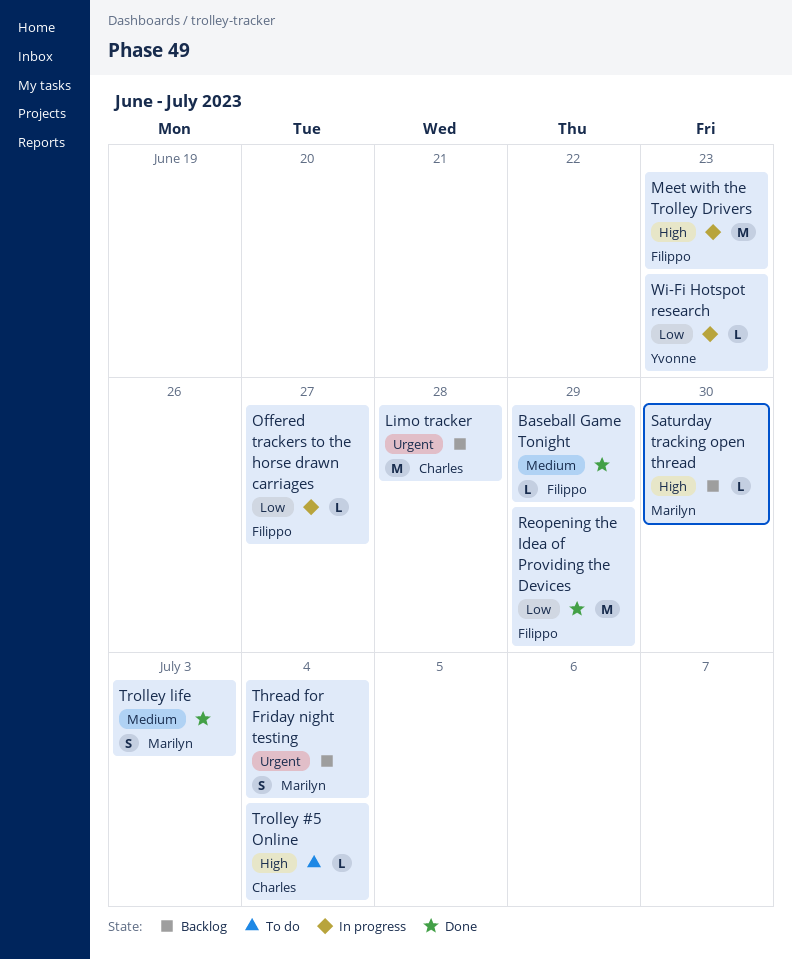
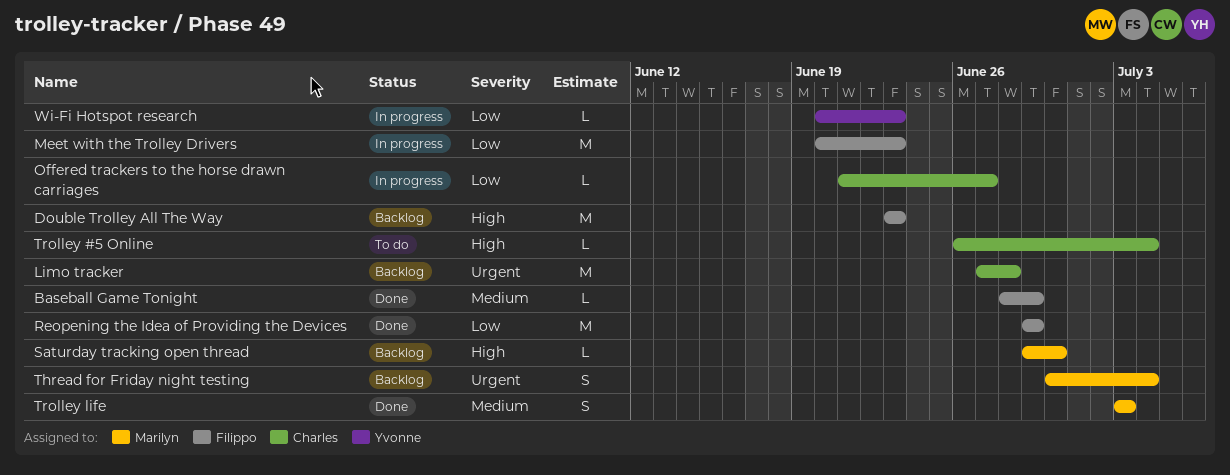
Double Trolley All The Way: none -> present
Meet with the Trolley Drivers, priority: High -> Low
Offered trackers to the horse drawn carriages, owner: Filippo -> Charles

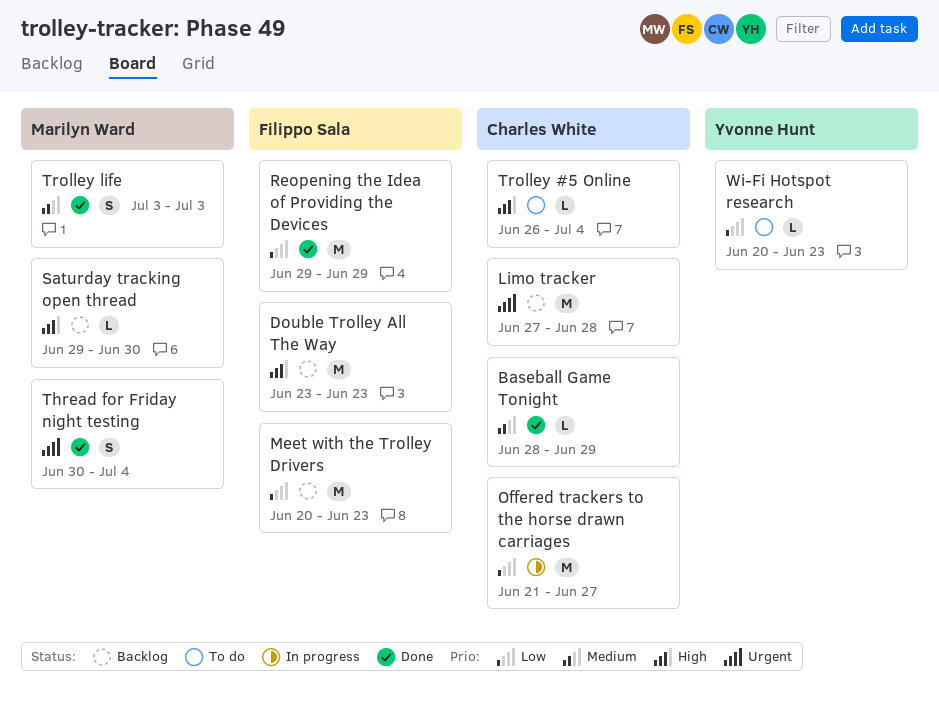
Baseball Game Tonight, owner: Filippo Sala -> Charles White
Meet with the Trolley Drivers, status: In progress -> Backlog
Offered trackers to the horse drawn carriages, estimate: L -> M
Thread for Friday night testing, status: Backlog -> Done
Wi-Fi Hotspot research, status: In progress -> To do

